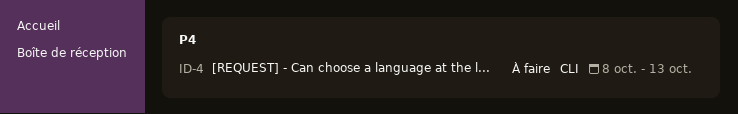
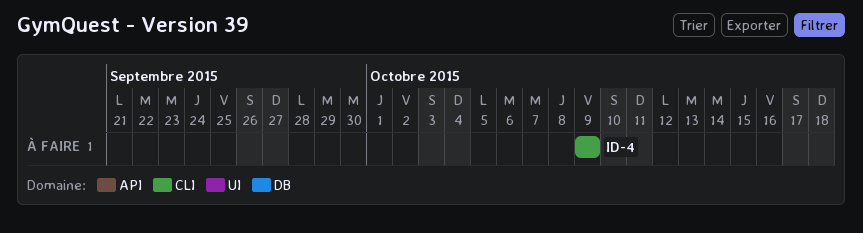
ID-4, start: Oct 8 -> Oct 9
ID-4, due: Oct 13 -> Oct 9

